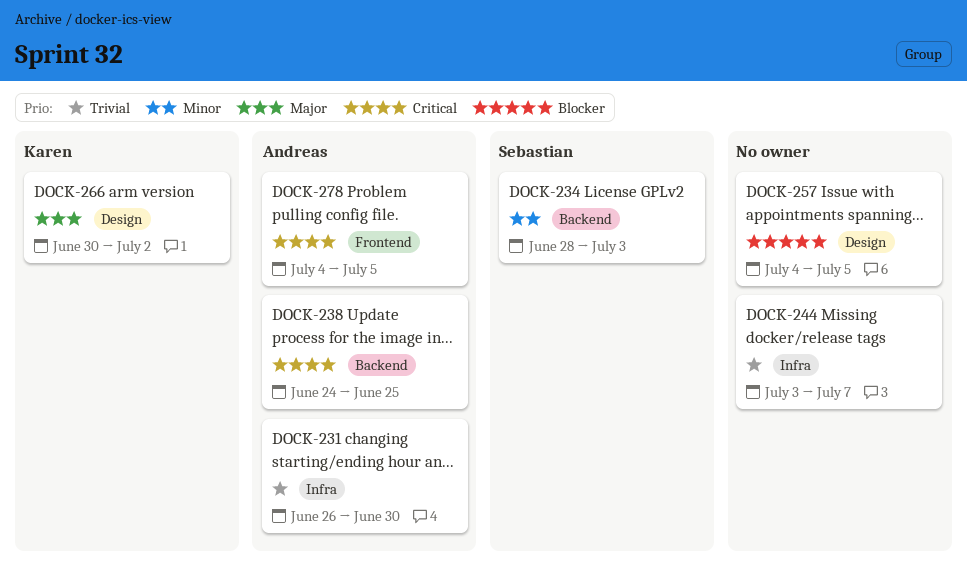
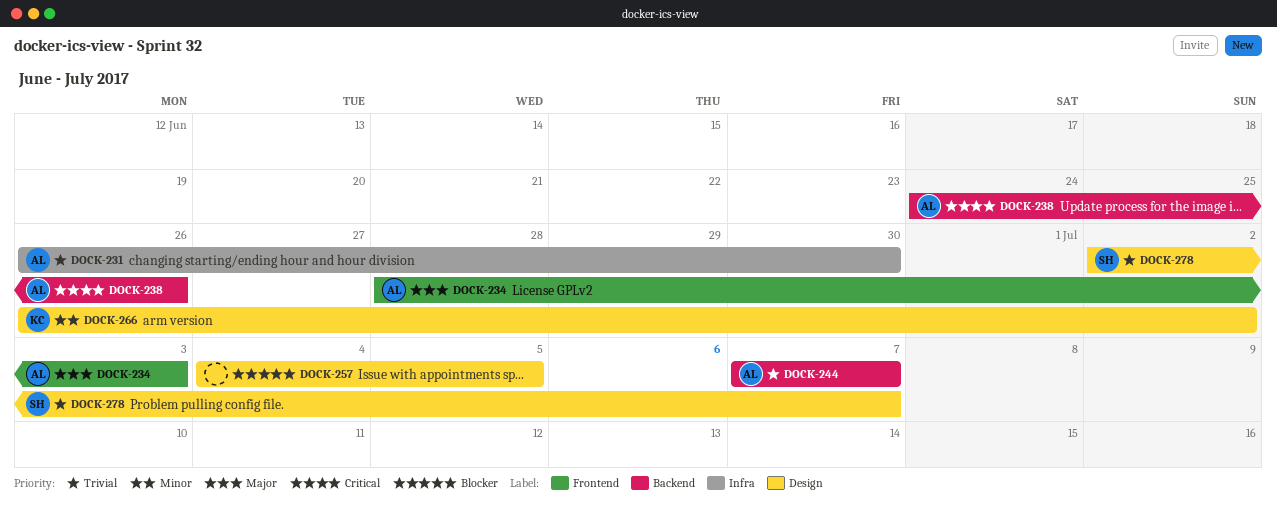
DOCK-234, owner: Sebastian -> Andreas
DOCK-234, priority: Minor -> Major
DOCK-234, label: Backend -> Frontend
DOCK-238, due: Jun 25 -> Jun 26
DOCK-244, owner: none -> Andreas
DOCK-244, label: Infra -> Backend
DOCK-244, start: Jul 3 -> Jul 7
DOCK-266, priority: Major -> Minor
DOCK-266, start: Jun 30 -> Jun 26
DOCK-278, owner: Andreas -> Sebastian
DOCK-278, priority: Critical -> Trivial
DOCK-278, label: Frontend -> Design
DOCK-278, start: Jul 4 -> Jul 2
DOCK-278, due: Jul 5 -> Jul 7

